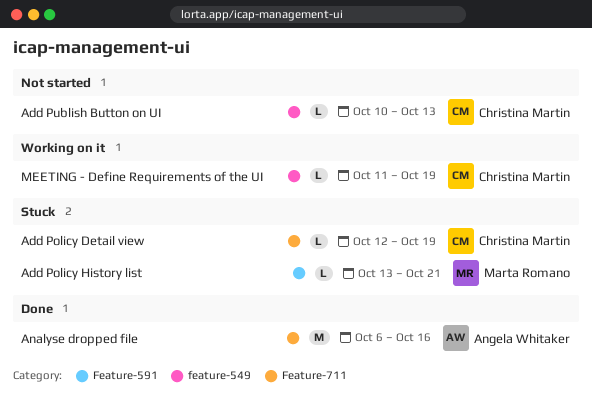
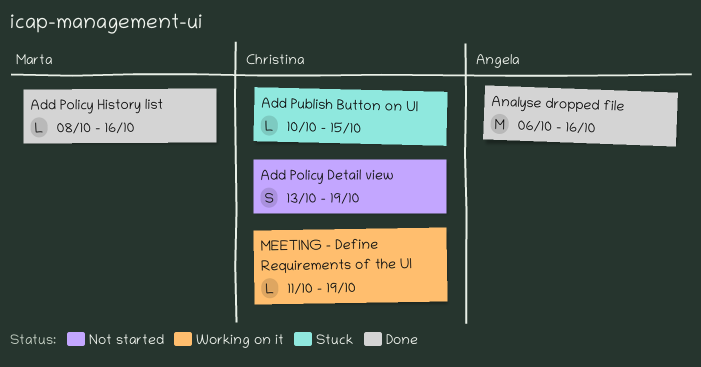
Add Policy Detail view, status: Stuck -> Not started
Add Policy Detail view, estimate: L -> S
Add Policy Detail view, start: Oct 12 -> Oct 13
Add Policy History list, status: Stuck -> Done
Add Policy History list, start: Oct 13 -> Oct 8
Add Policy History list, due: Oct 21 -> Oct 16
Add Publish Button on UI, status: Not started -> Stuck
Add Publish Button on UI, due: Oct 13 -> Oct 15

